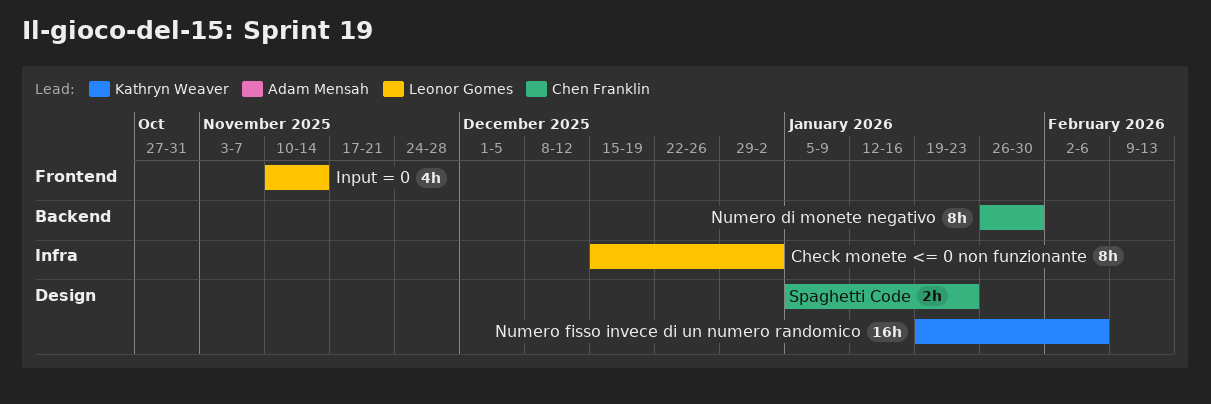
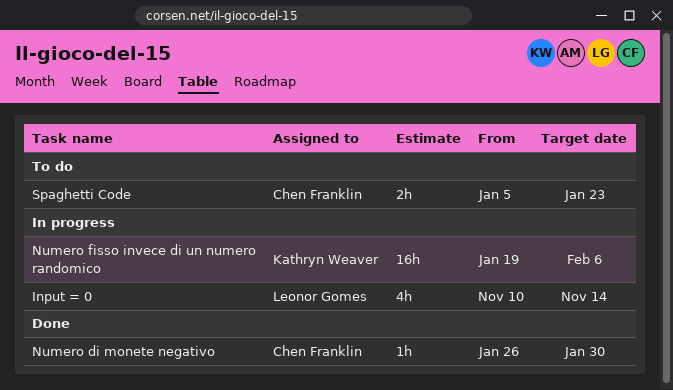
Check monete <= 0 non funzionante: present -> none
Numero di monete negativo, estimate: 8h -> 1h

